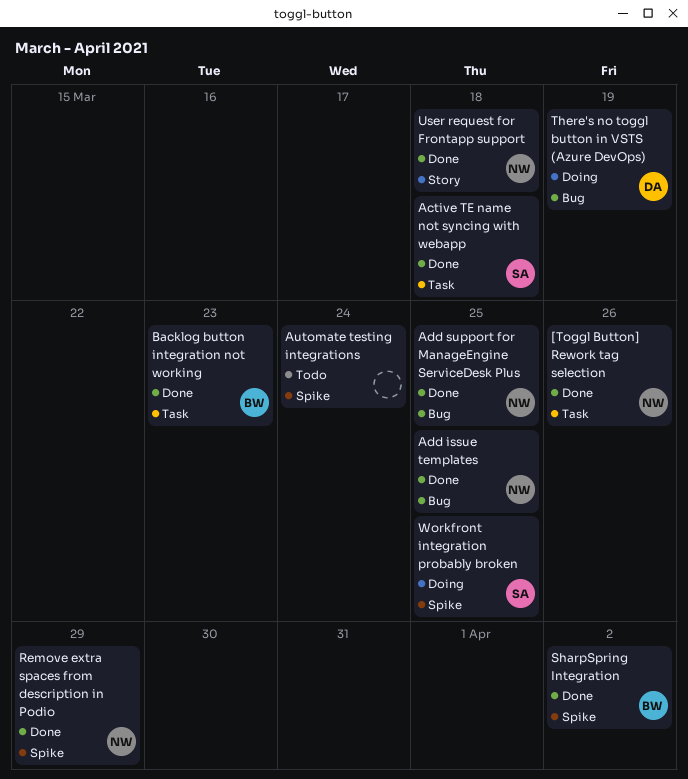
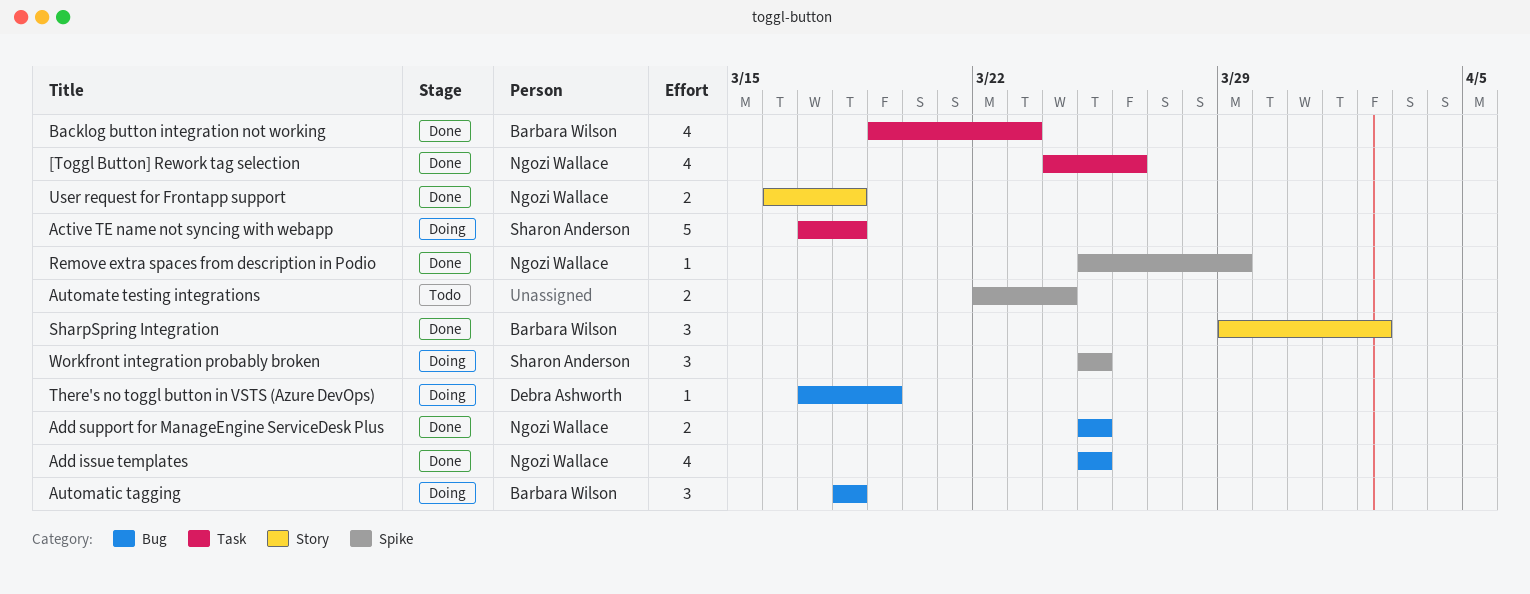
Active TE name not syncing with webapp, status: Done -> Doing
Automatic tagging: none -> present
SharpSpring Integration, label: Spike -> Story

